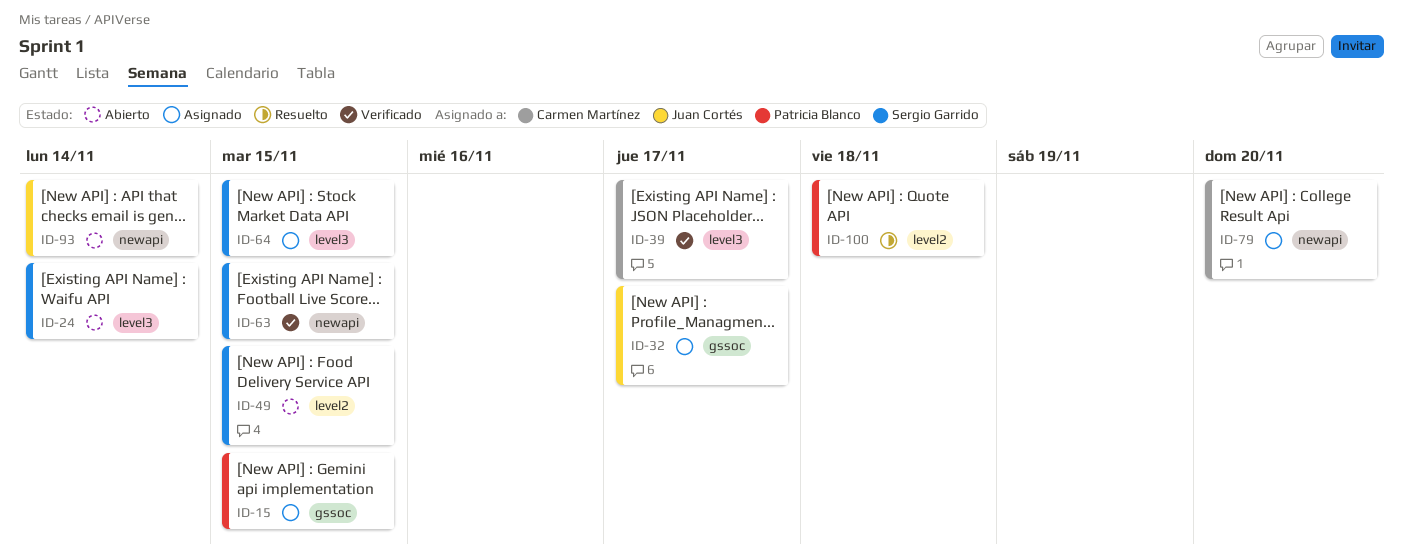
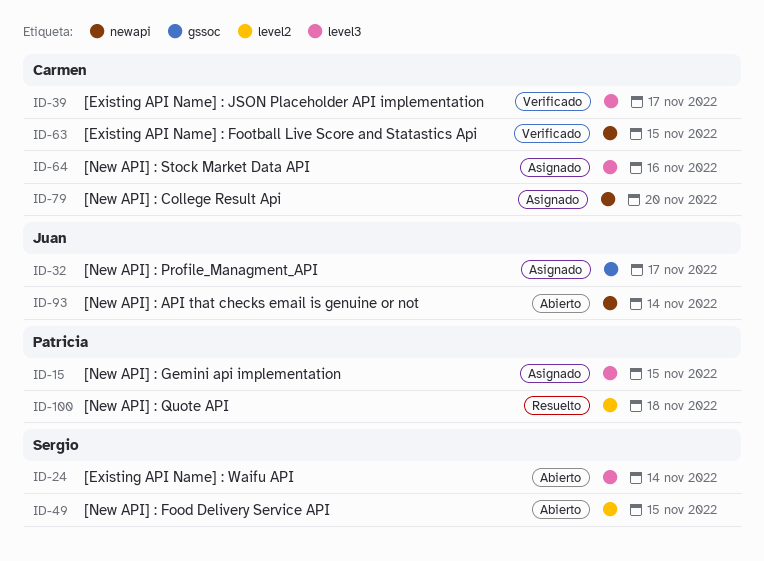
ID-15, label: gssoc -> level3
ID-63, owner: Sergio Garrido -> Carmen Martínez
ID-64, owner: Sergio Garrido -> Carmen Martínez
ID-64, due: Nov 15 -> Nov 16

